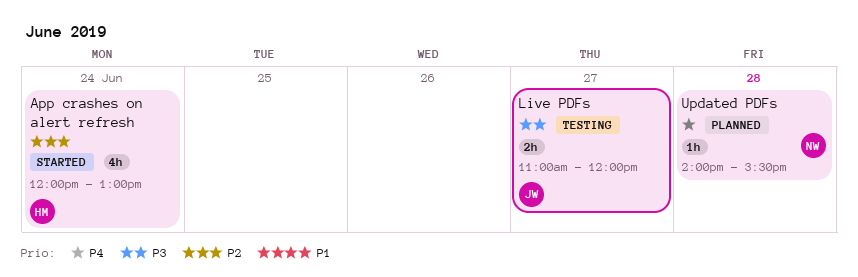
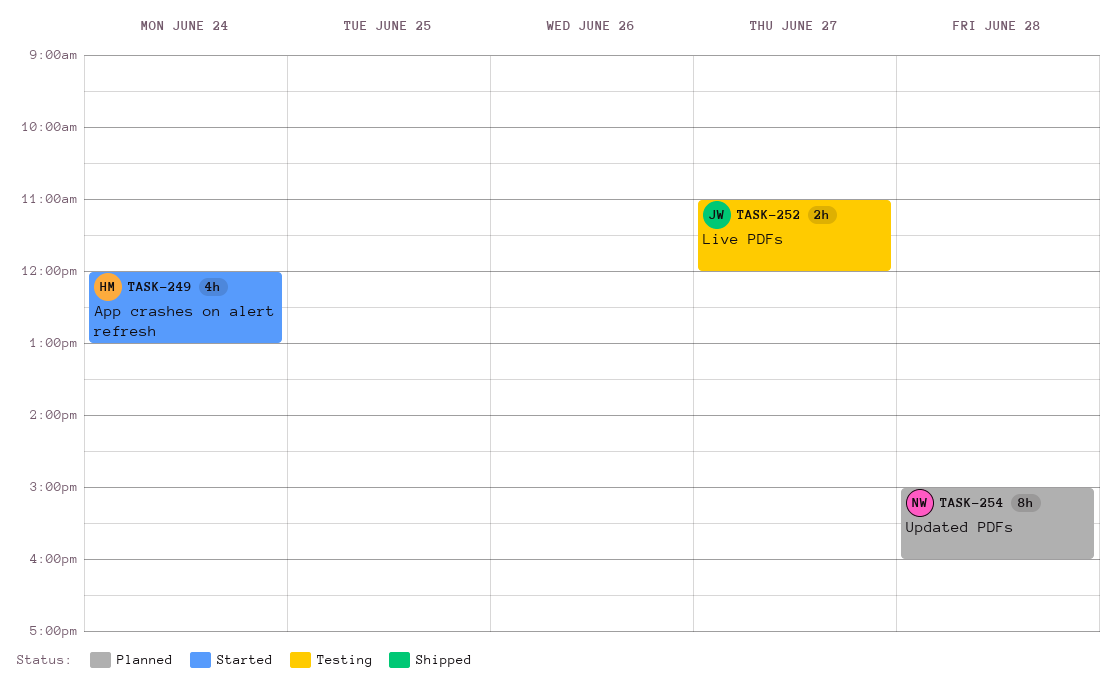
Updated PDFs, estimate: 1h -> 8h
Updated PDFs, begins: 14:00 -> 15:00
Updated PDFs, ends: 15:30 -> 16:00

